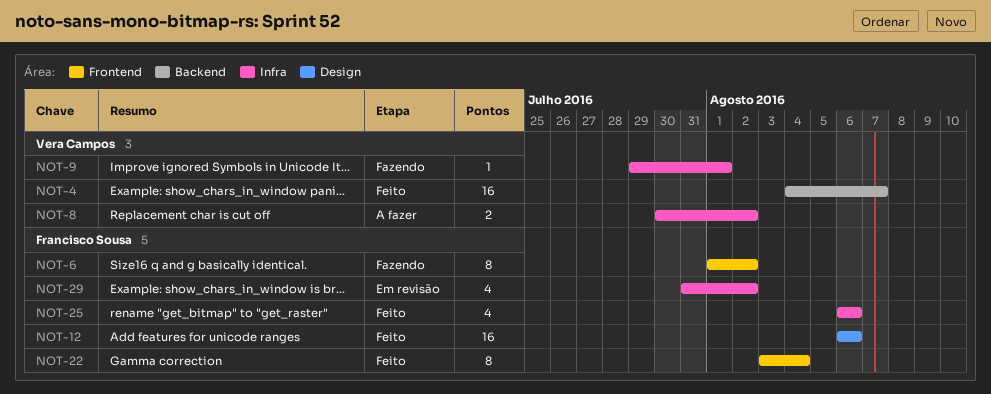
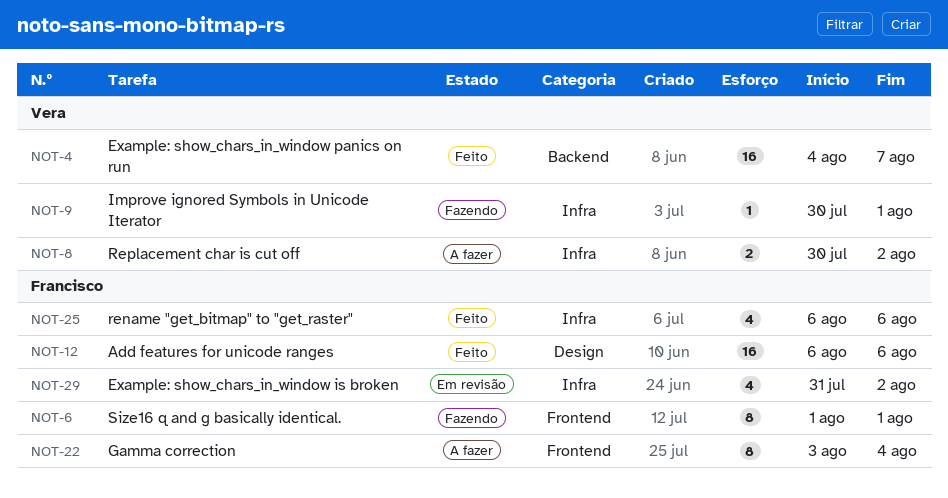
NOT-6, due: Aug 2 -> Aug 1
NOT-9, start: Jul 29 -> Jul 30
NOT-22, status: Feito -> A fazer

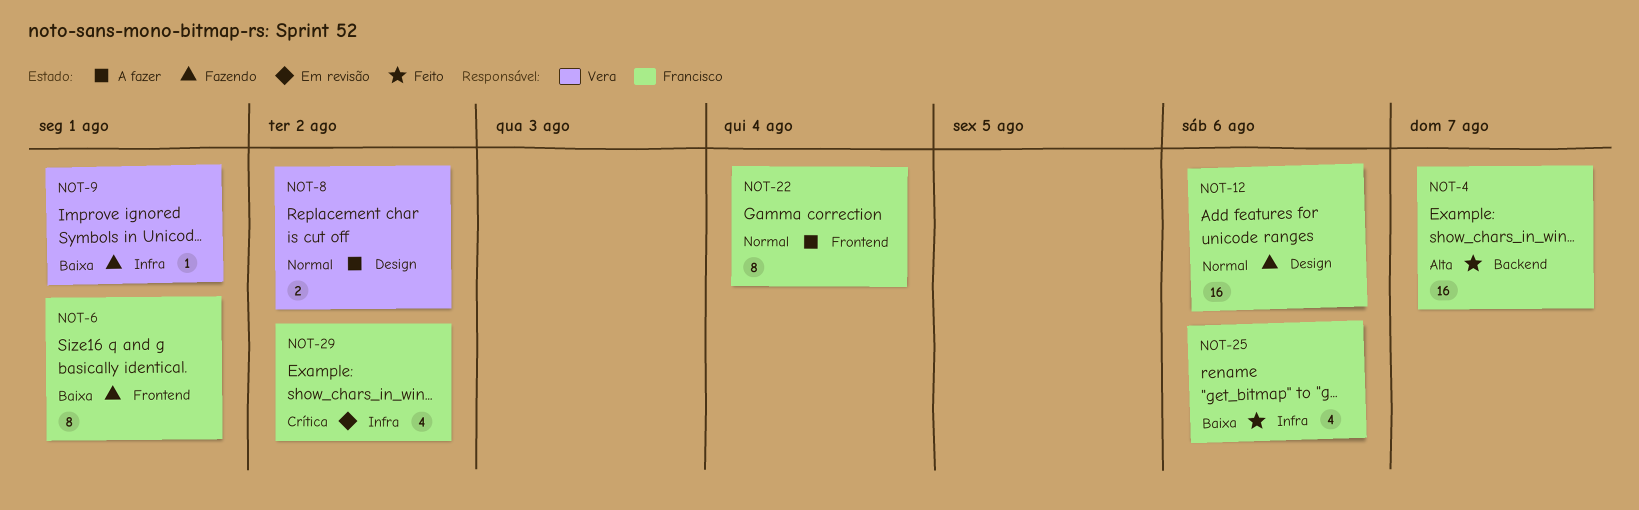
NOT-4, owner: Vera -> Francisco
NOT-8, label: Infra -> Design
NOT-12, status: Feito -> Fazendo

